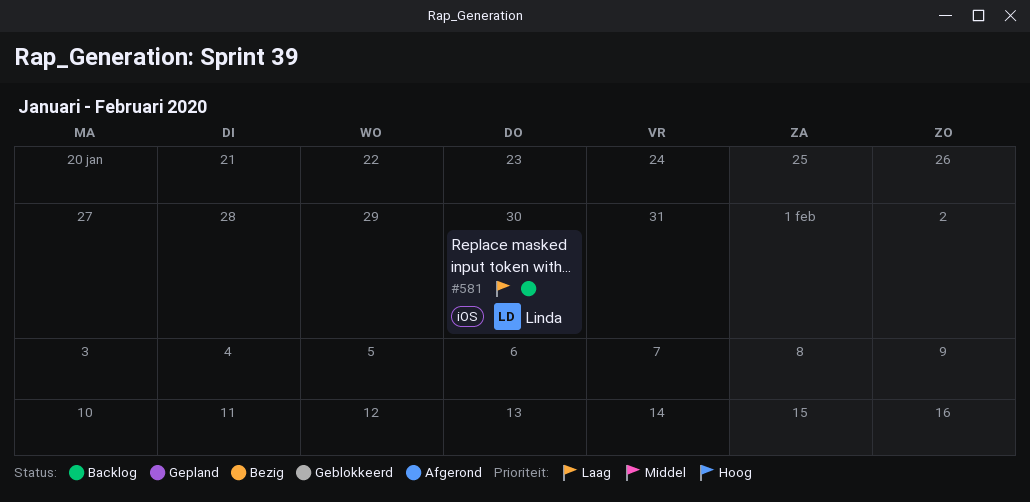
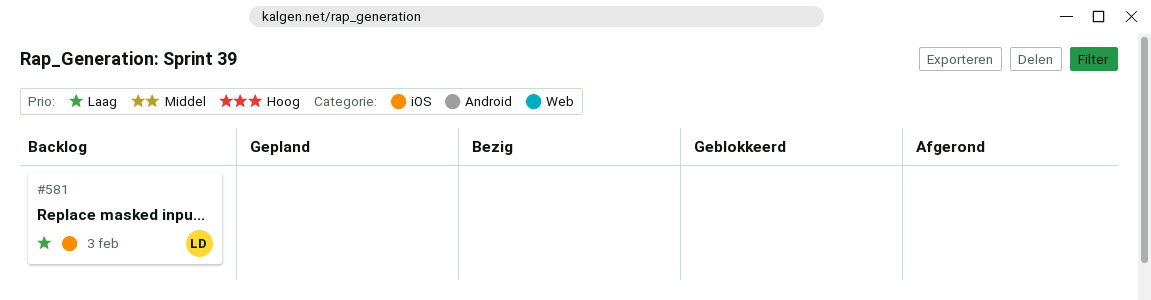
#581, due: Jan 30 -> Feb 3

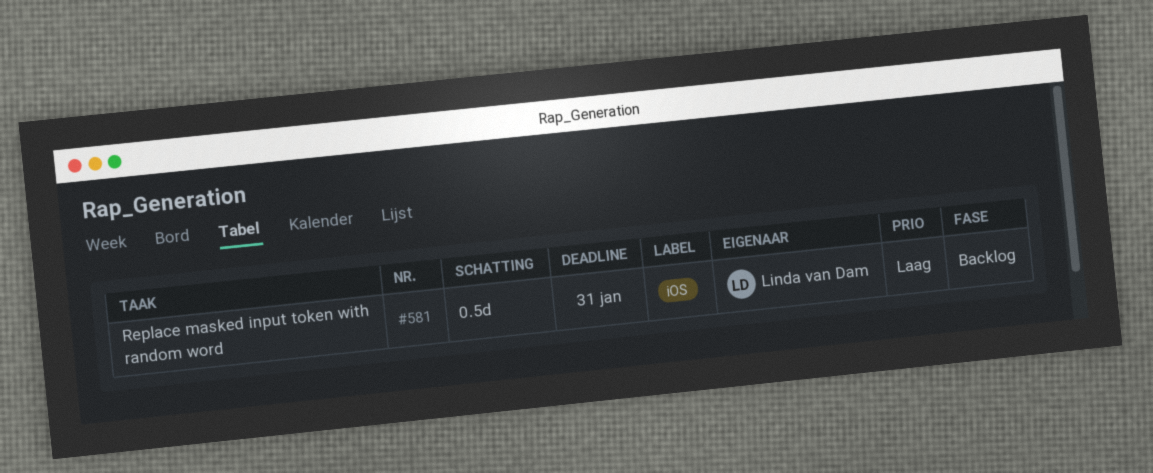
#581, due: Feb 3 -> Jan 31

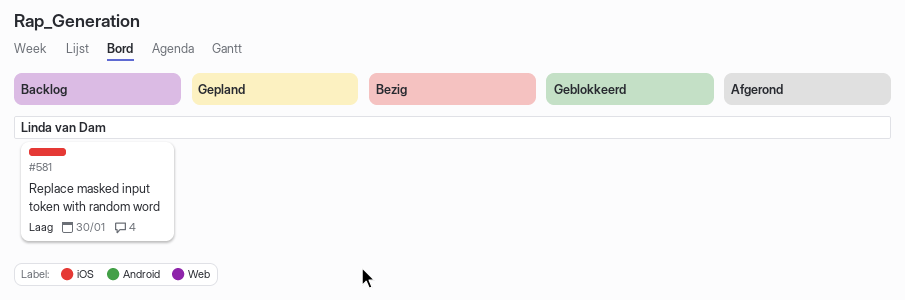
#581, due: Jan 31 -> Jan 30

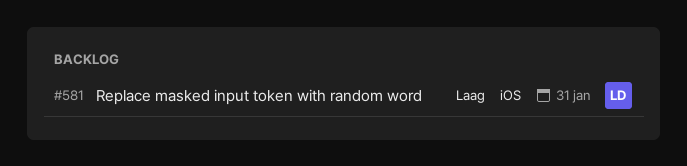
#581, due: Jan 30 -> Jan 31

